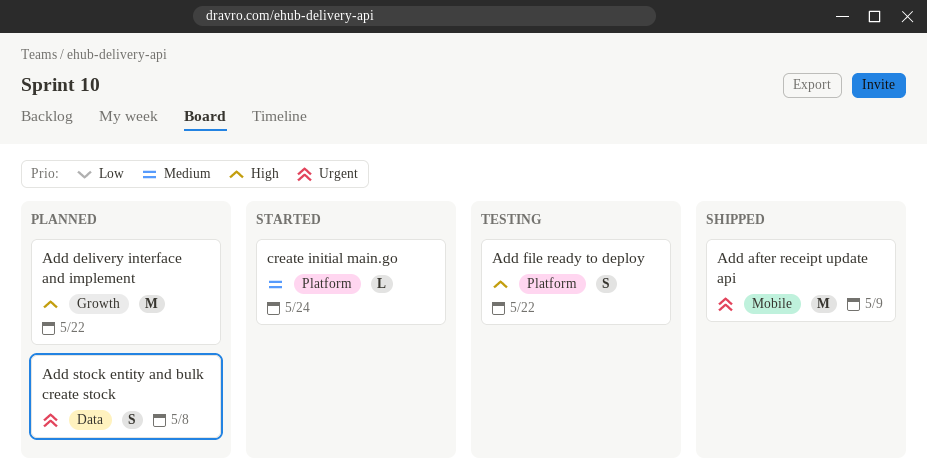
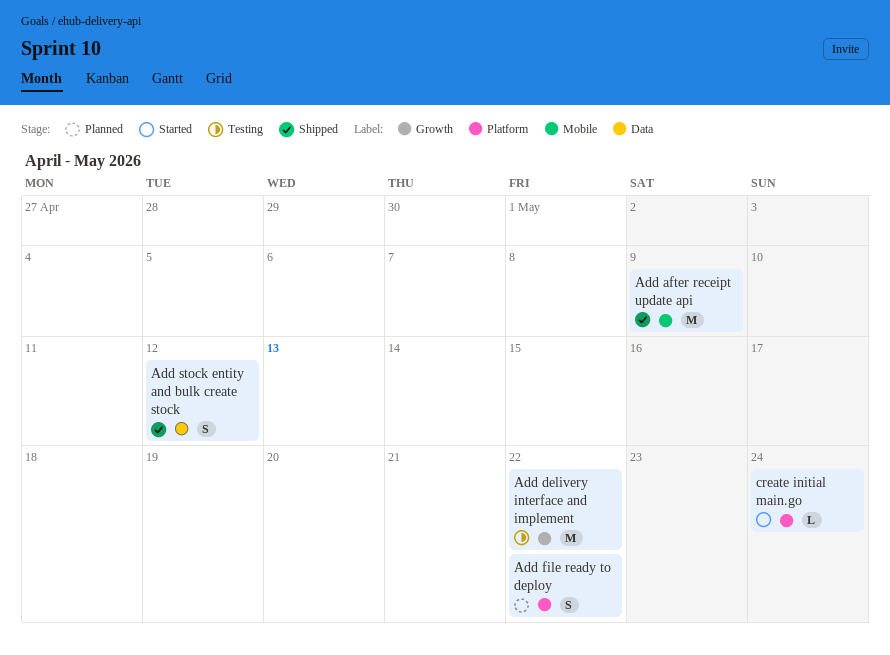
Add delivery interface and implement, status: Planned -> Testing
Add file ready to deploy, status: Testing -> Planned
Add stock entity and bulk create stock, status: Planned -> Shipped
Add stock entity and bulk create stock, due: May 8 -> May 12

